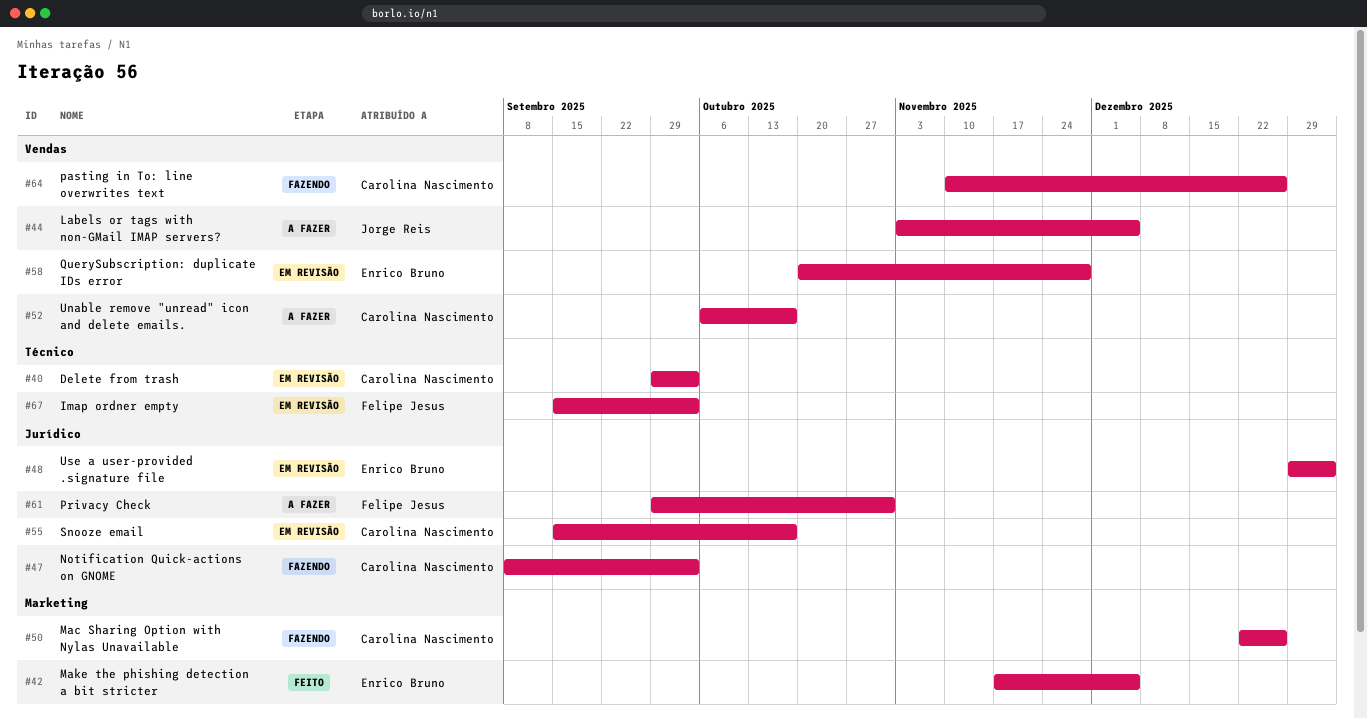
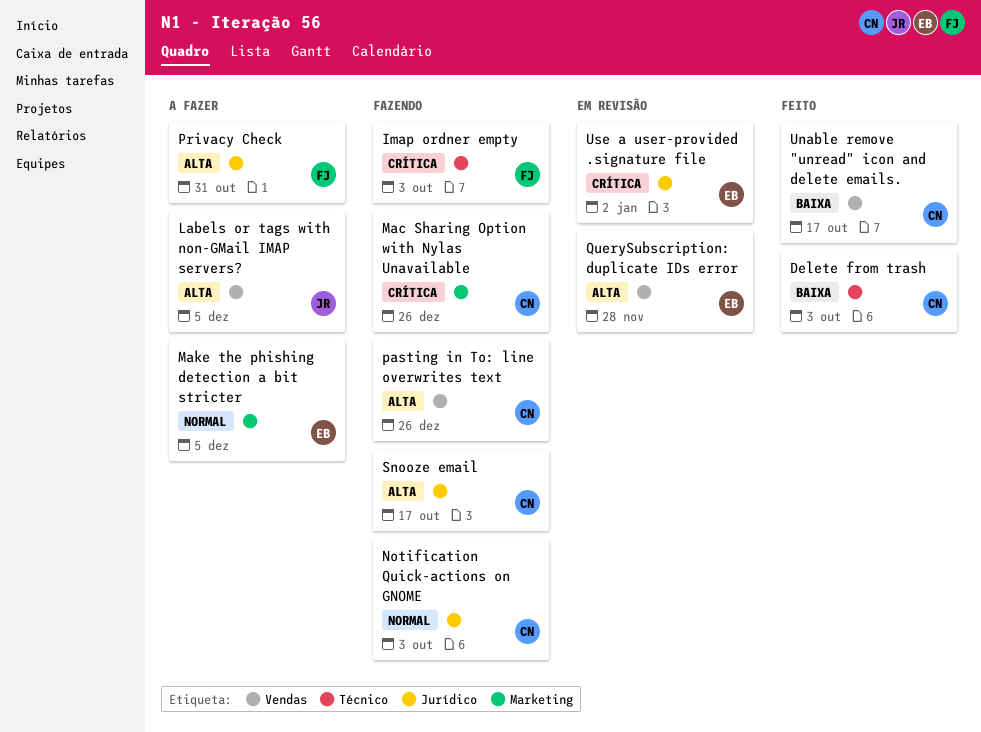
Delete from trash, status: Em revisão -> Feito
Imap ordner empty, status: Em revisão -> Fazendo
Make the phishing detection a bit stricter, status: Feito -> A fazer
Snooze email, status: Em revisão -> Fazendo
Unable remove "unread" icon and delete emails., status: A fazer -> Feito

